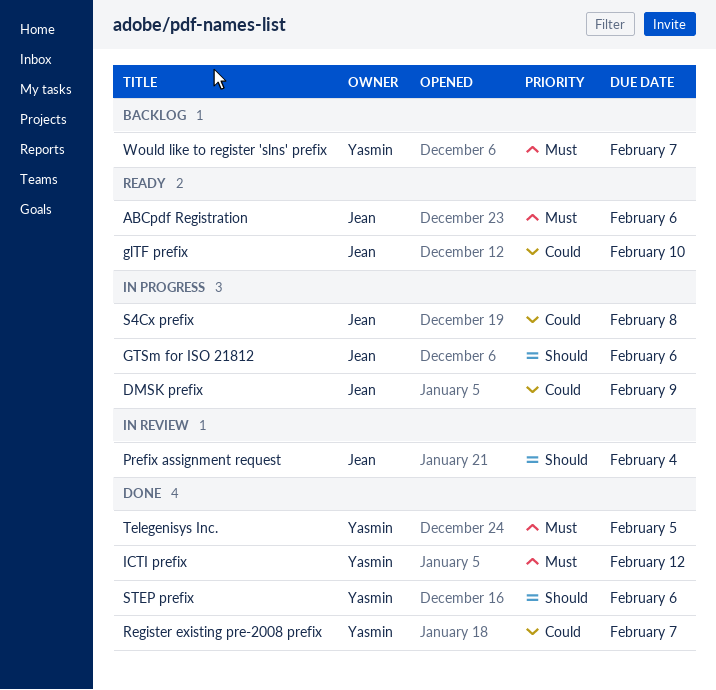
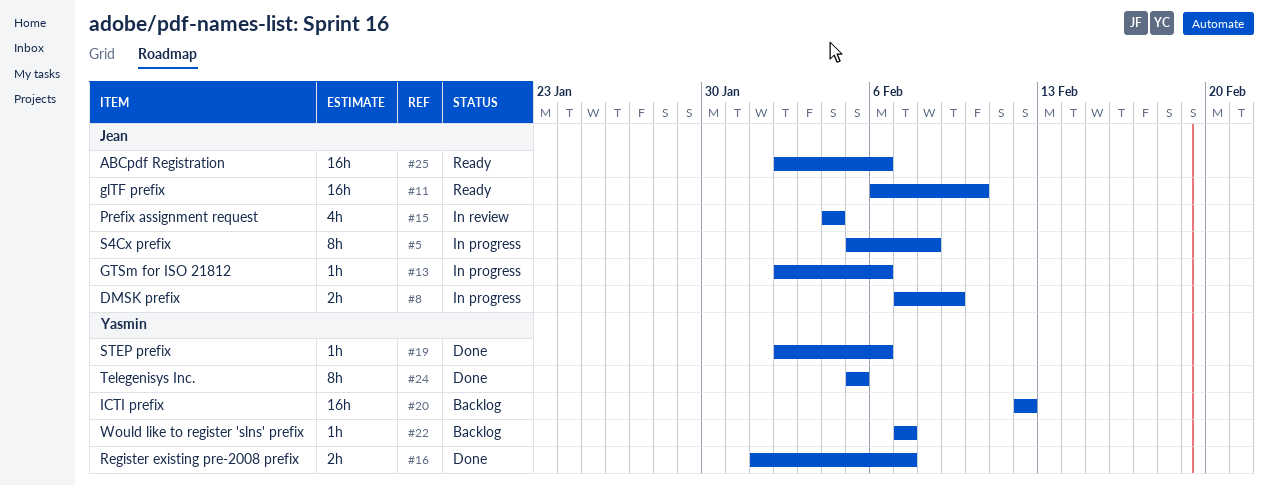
ICTI prefix, status: Done -> Backlog

